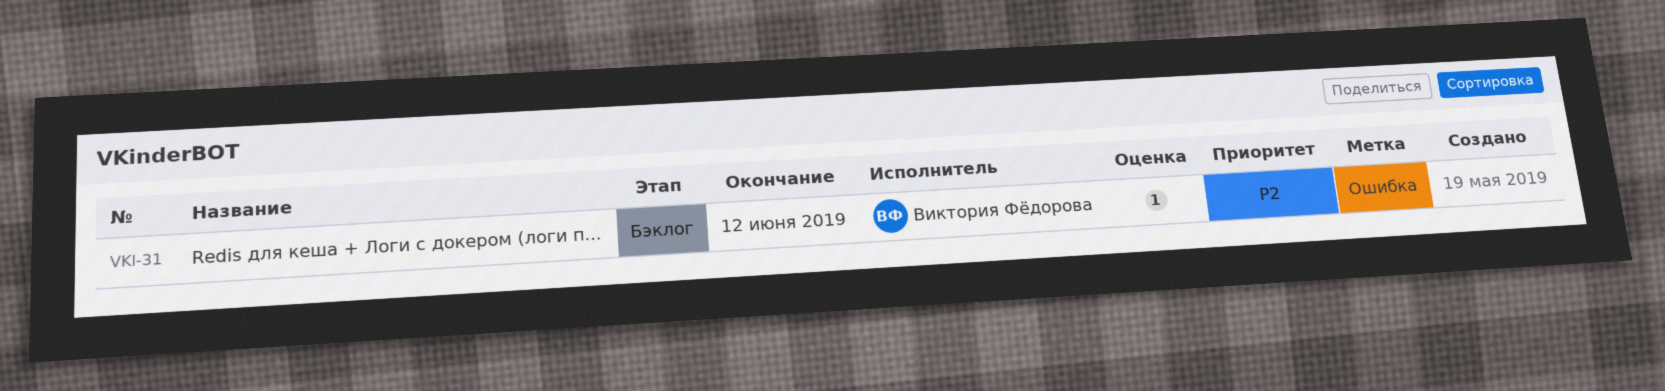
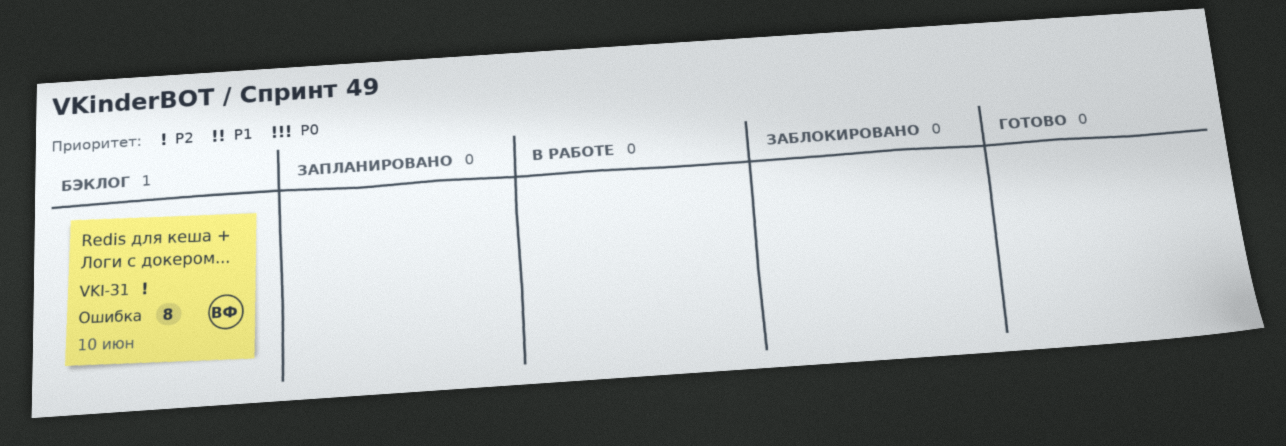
VKI-31, estimate: 1 -> 8
VKI-31, due: Jun 12 -> Jun 10

